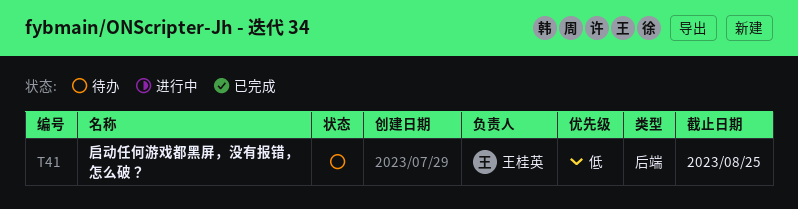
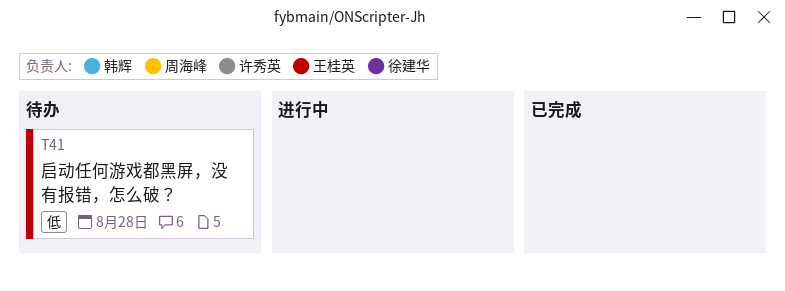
T41, due: Aug 25 -> Aug 28

